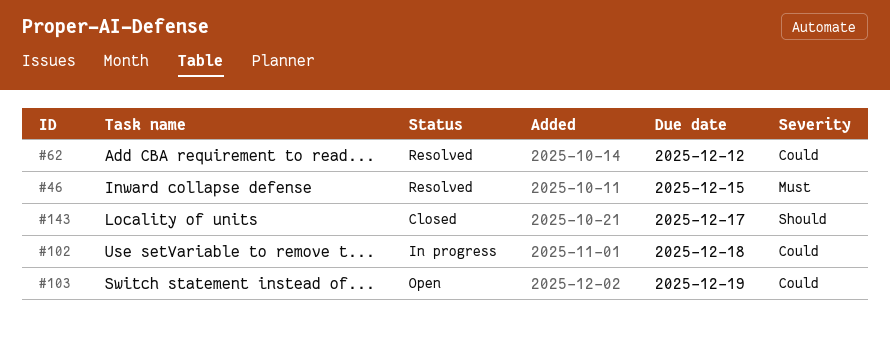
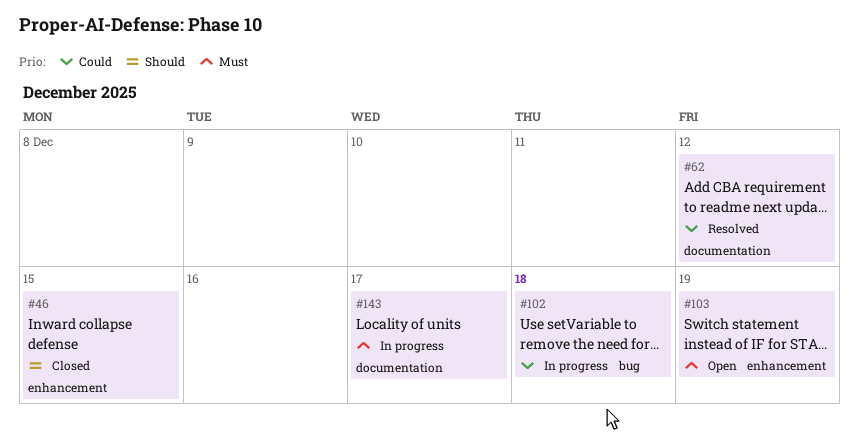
#46, status: Resolved -> Closed
#46, priority: Must -> Should
#103, priority: Could -> Must
#143, status: Closed -> In progress
#143, priority: Should -> Must

